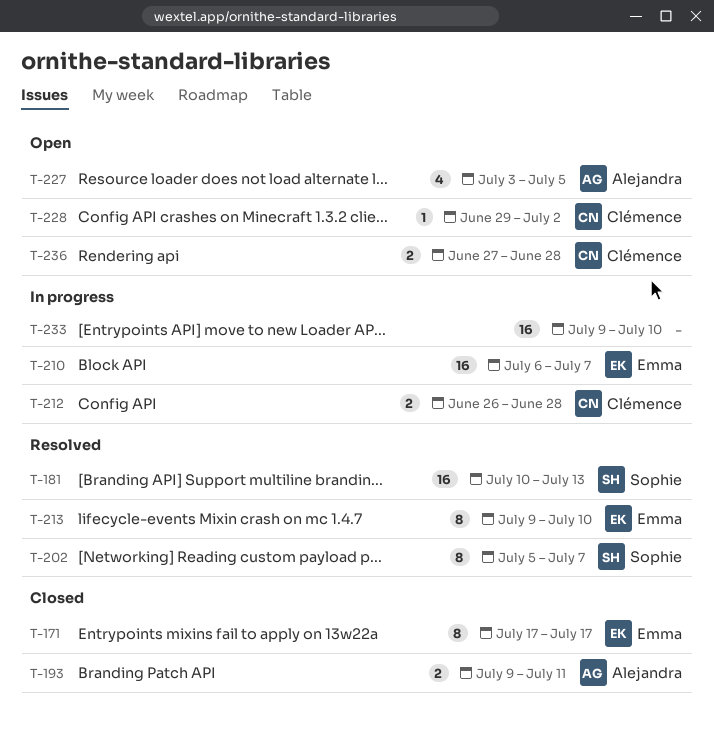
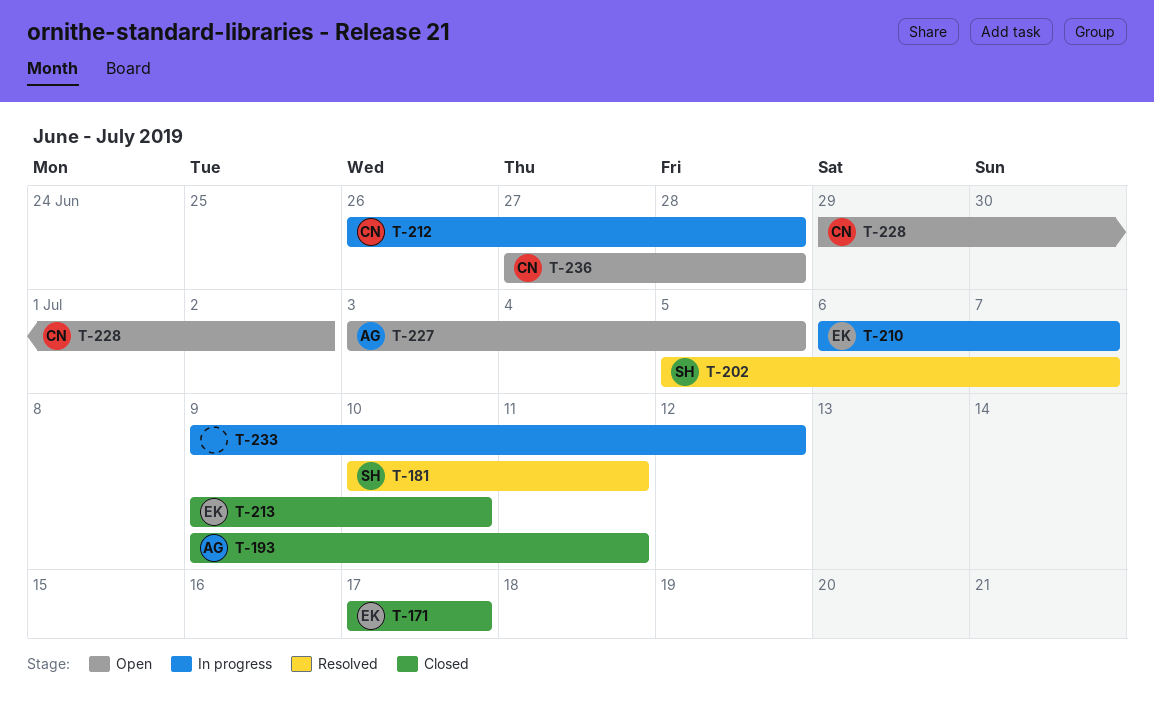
T-181, due: Jul 13 -> Jul 11
T-213, status: Resolved -> Closed
T-233, due: Jul 10 -> Jul 12

